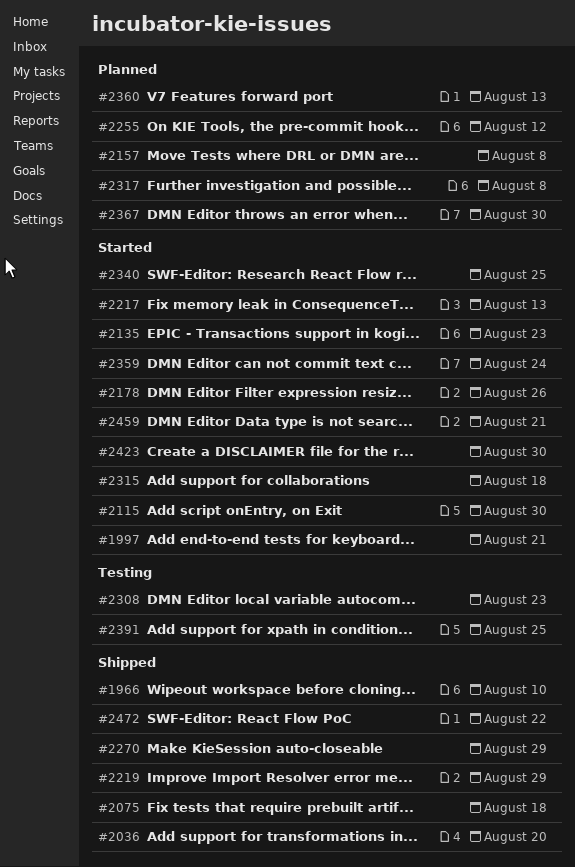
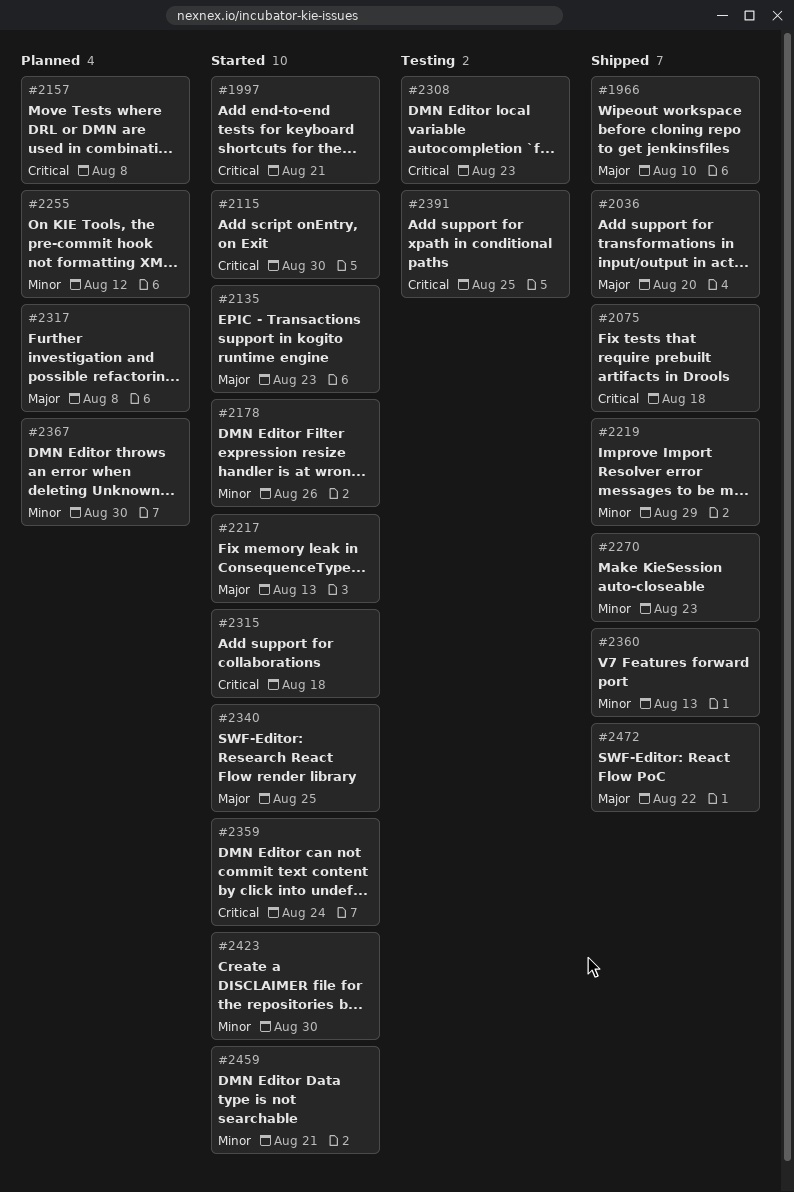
#2270, due: Aug 29 -> Aug 23
#2360, status: Planned -> Shipped

